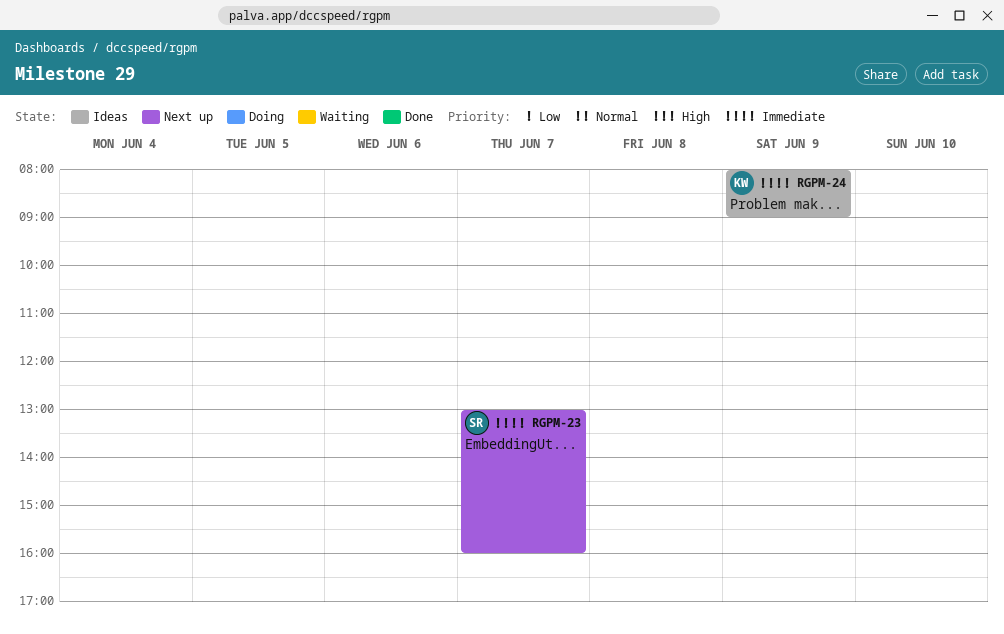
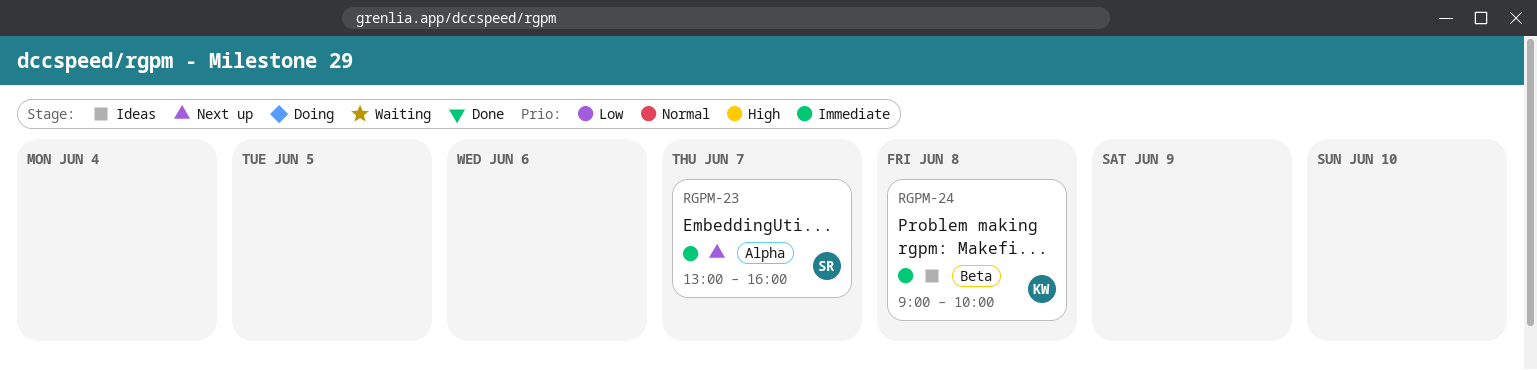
RGPM-24, day: Jun 9 -> Jun 8
RGPM-24, begins: 08:00 -> 09:00
RGPM-24, ends: 09:00 -> 10:00

